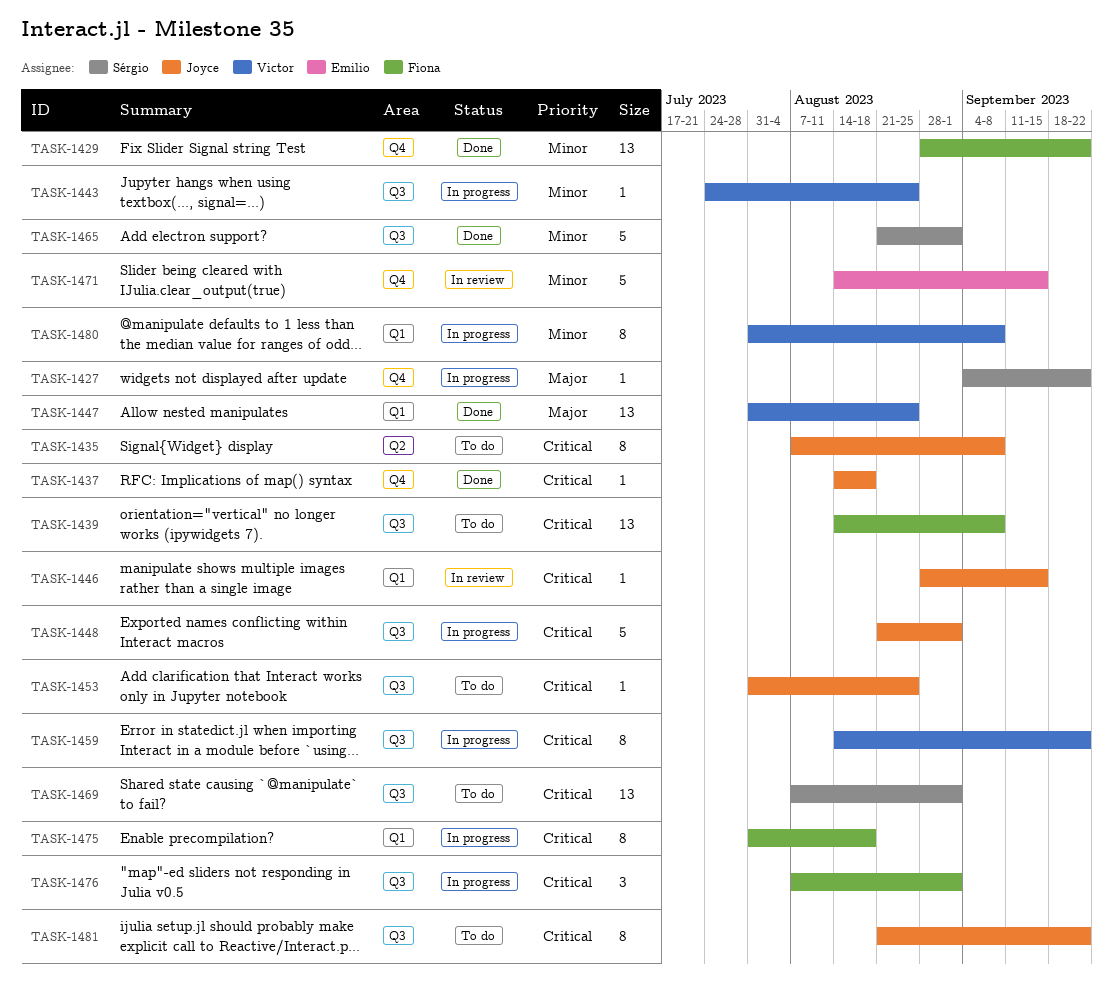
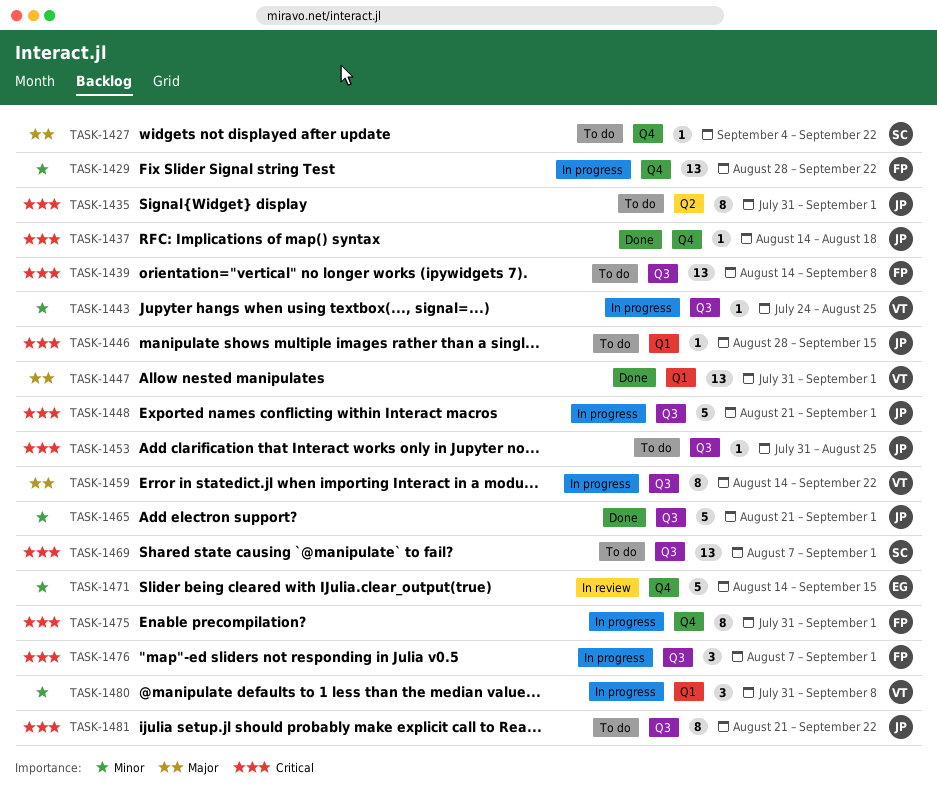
TASK-1427, status: In progress -> To do
TASK-1429, status: Done -> In progress
TASK-1435, start: Aug 7 -> Jul 31
TASK-1435, due: Sep 8 -> Sep 1
TASK-1446, status: In review -> To do
TASK-1447, due: Aug 25 -> Sep 1
TASK-1459, priority: Critical -> Major
TASK-1465, owner: Sérgio -> Joyce
TASK-1475, label: Q1 -> Q4
TASK-1475, due: Aug 18 -> Sep 1
TASK-1480, estimate: 8 -> 3

